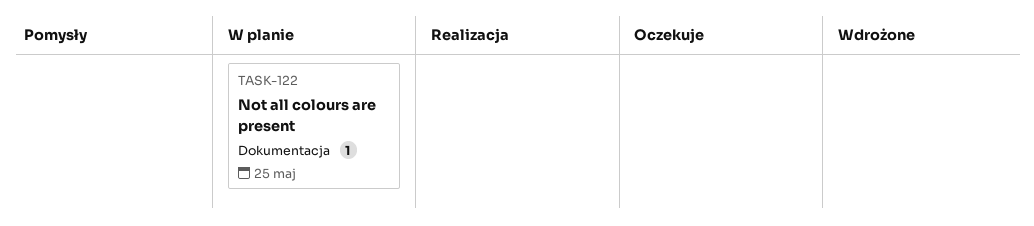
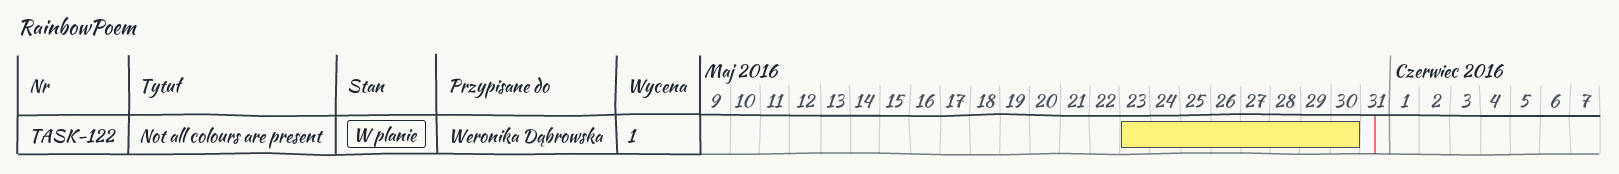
TASK-122, due: May 25 -> May 30

